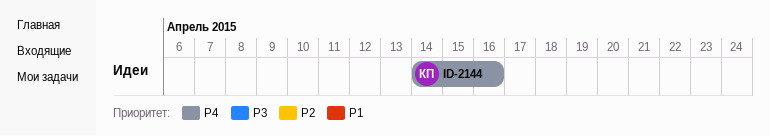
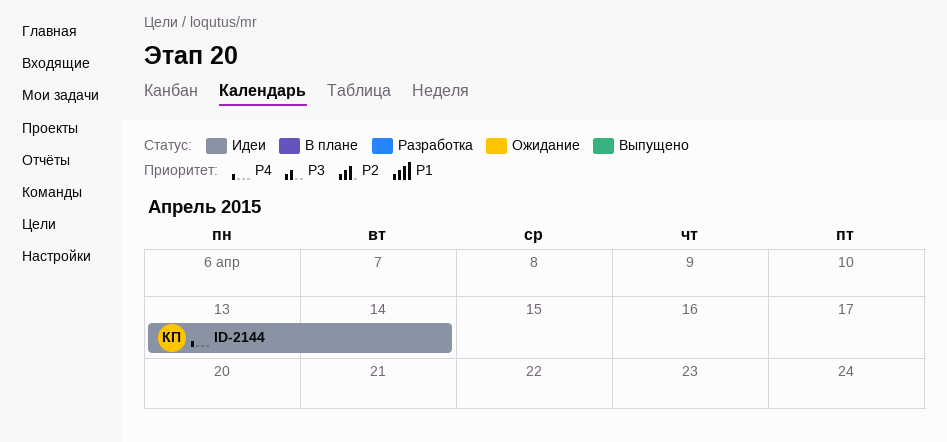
ID-2144, start: Apr 14 -> Apr 13
ID-2144, due: Apr 16 -> Apr 14

